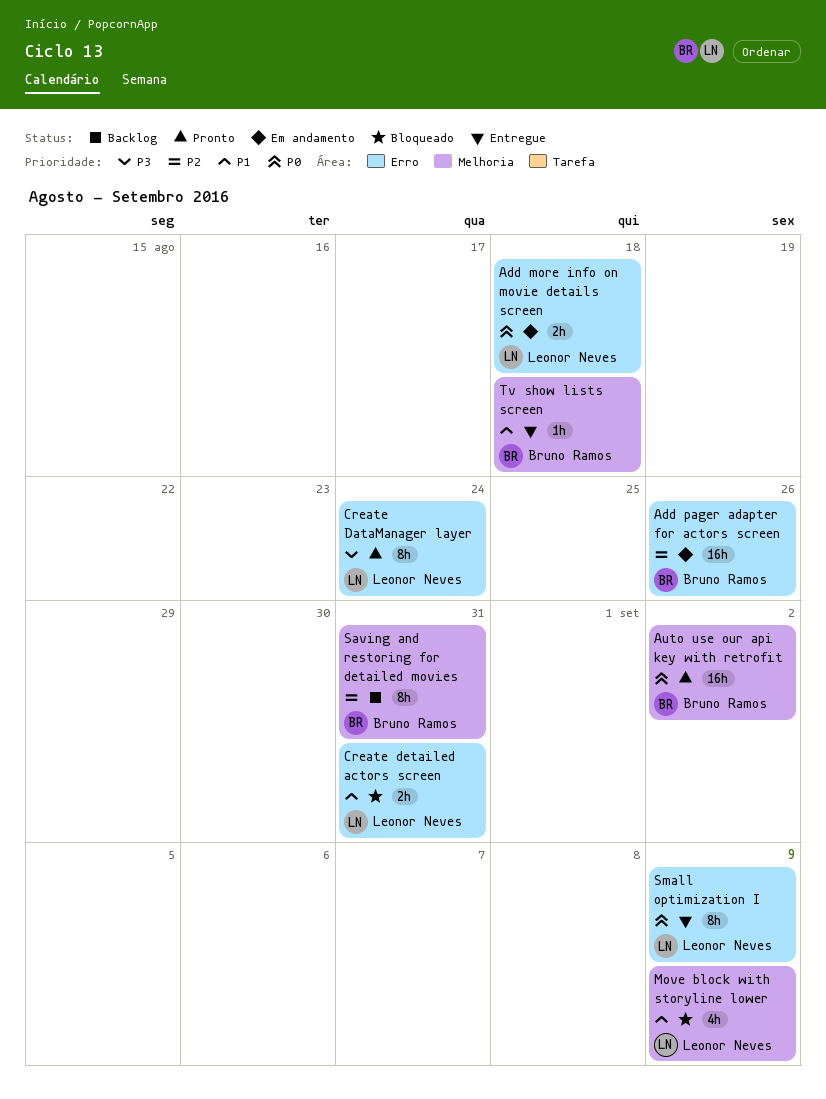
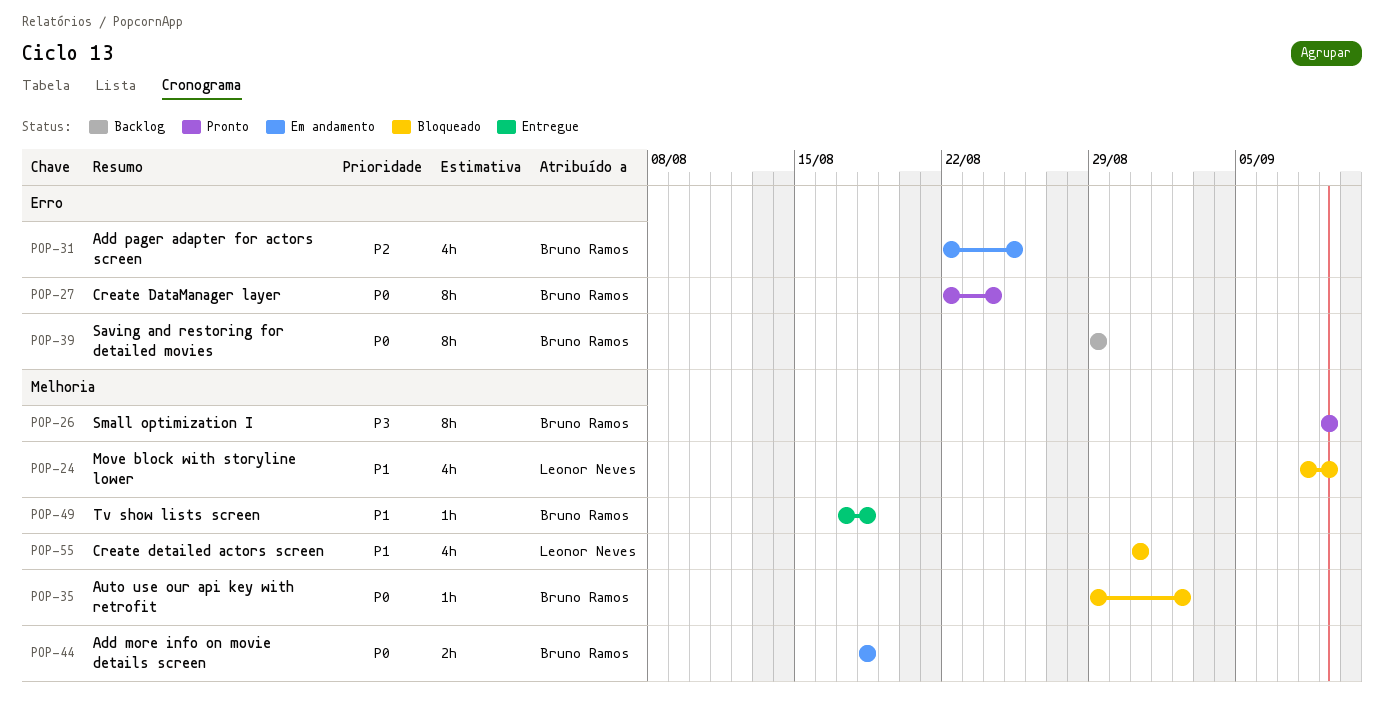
Add more info on movie details screen, owner: Leonor Neves -> Bruno Ramos
Add more info on movie details screen, label: Erro -> Melhoria
Add pager adapter for actors screen, estimate: 16h -> 4h
Add pager adapter for actors screen, due: Aug 26 -> Aug 25
Auto use our api key with retrofit, status: Pronto -> Bloqueado
Auto use our api key with retrofit, estimate: 16h -> 1h
Create DataManager layer, owner: Leonor Neves -> Bruno Ramos
Create DataManager layer, priority: P3 -> P0
Create detailed actors screen, label: Erro -> Melhoria
Create detailed actors screen, estimate: 2h -> 4h
Saving and restoring for detailed movies, priority: P2 -> P0
Saving and restoring for detailed movies, label: Melhoria -> Erro
Saving and restoring for detailed movies, due: Aug 31 -> Aug 29
Small optimization I, status: Entregue -> Pronto
Small optimization I, owner: Leonor Neves -> Bruno Ramos
Small optimization I, priority: P0 -> P3
Small optimization I, label: Erro -> Melhoria

